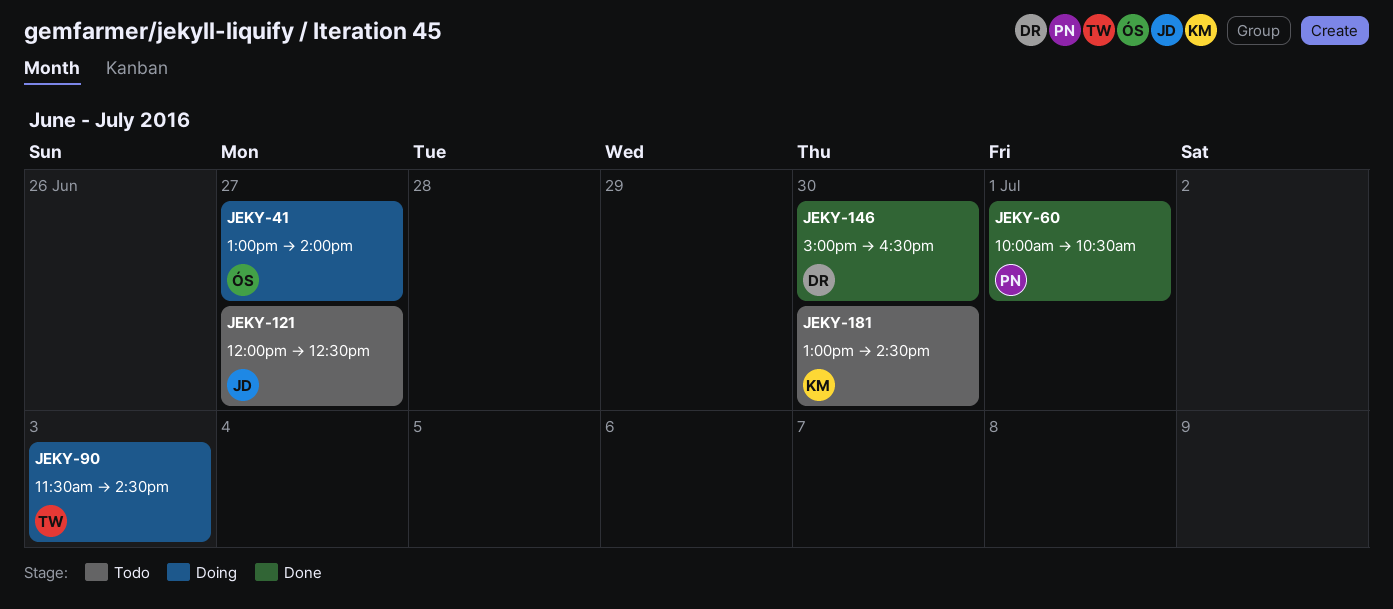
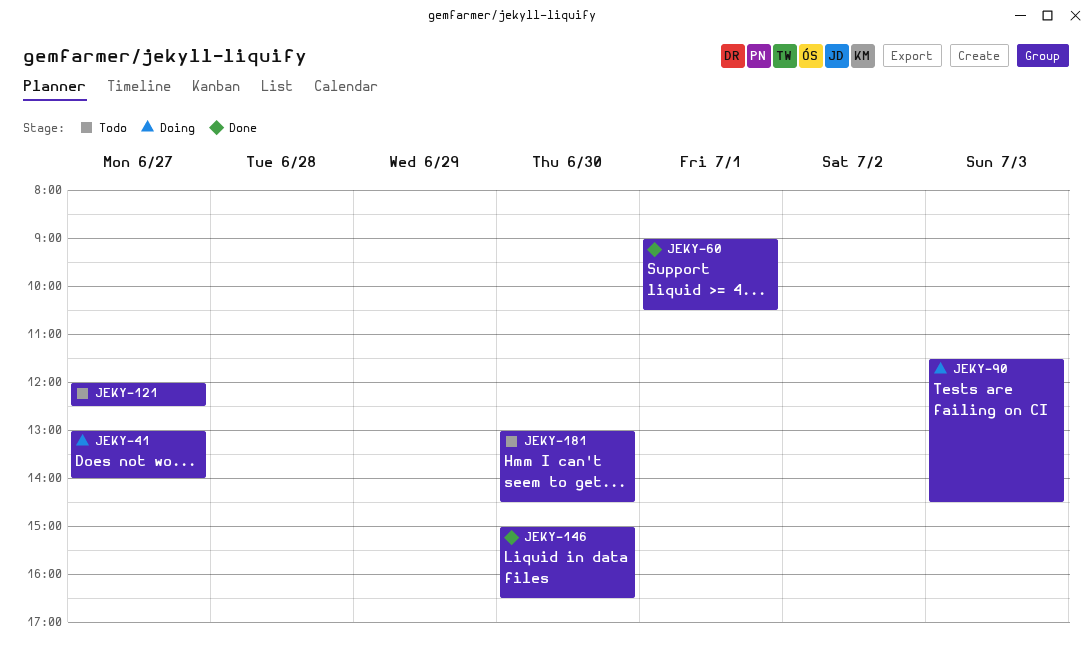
JEKY-60, begins: 10:00 -> 09:00

